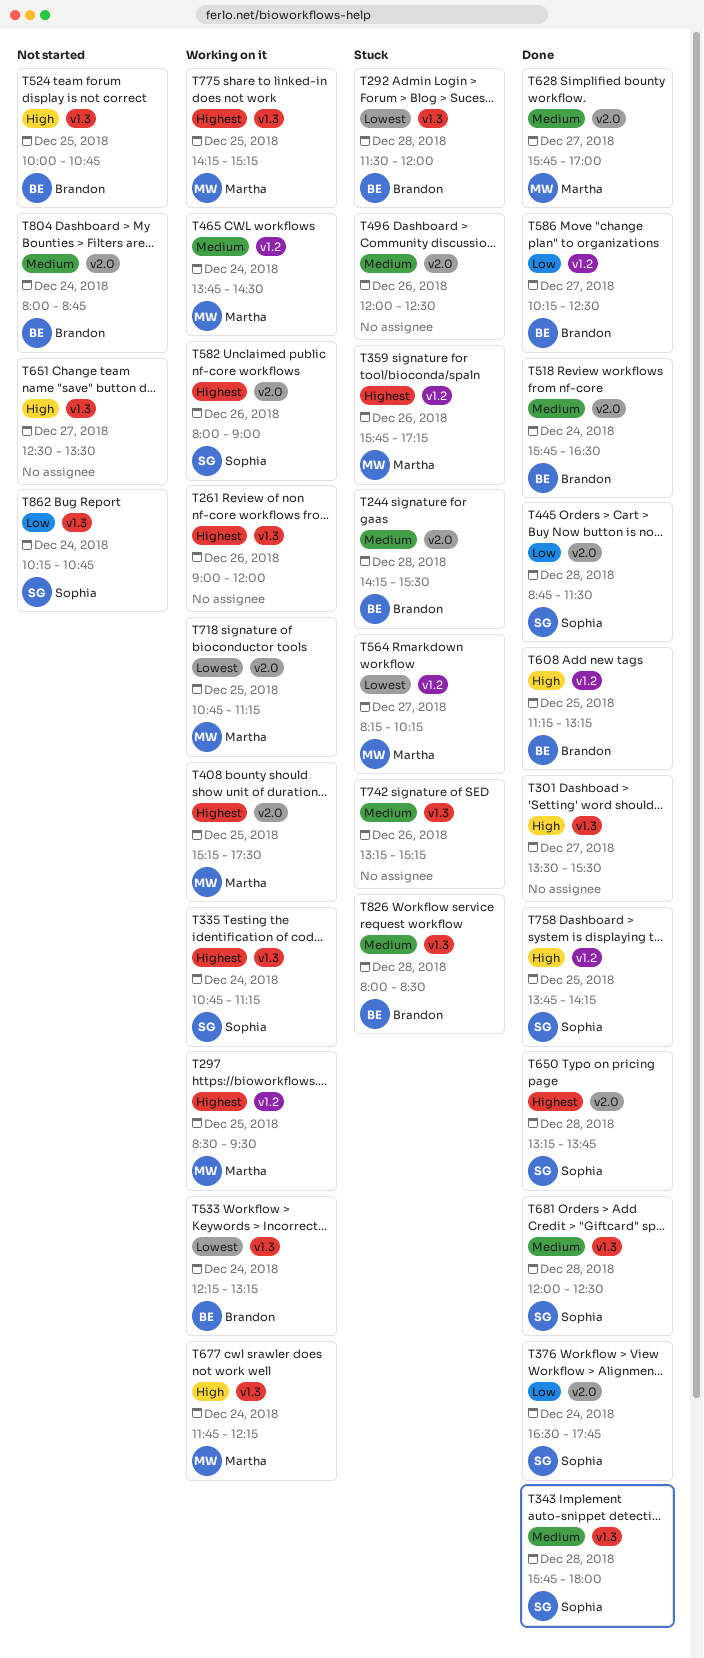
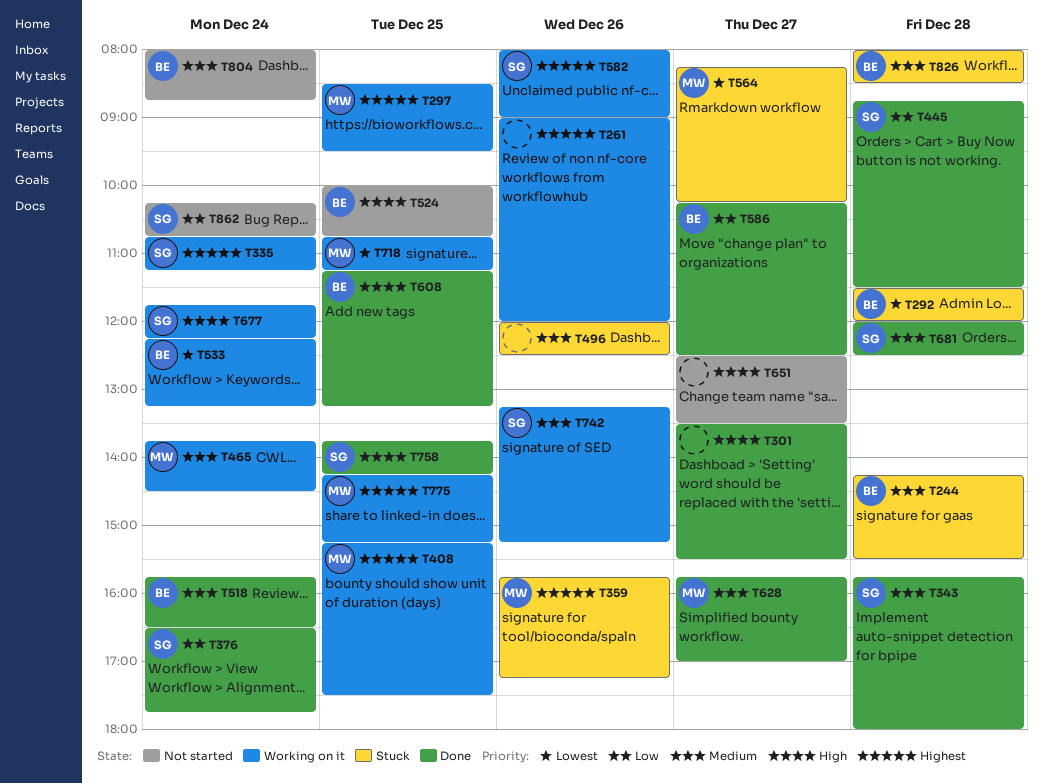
T650: present -> none
T677, owner: Martha -> Sophia
T742, status: Stuck -> Working on it
T742, owner: none -> Sophia

